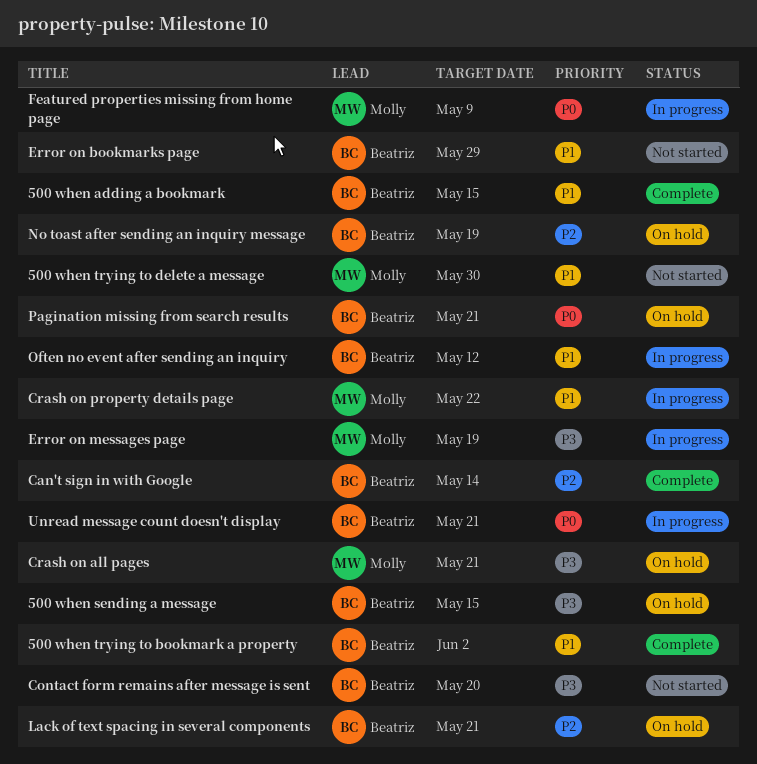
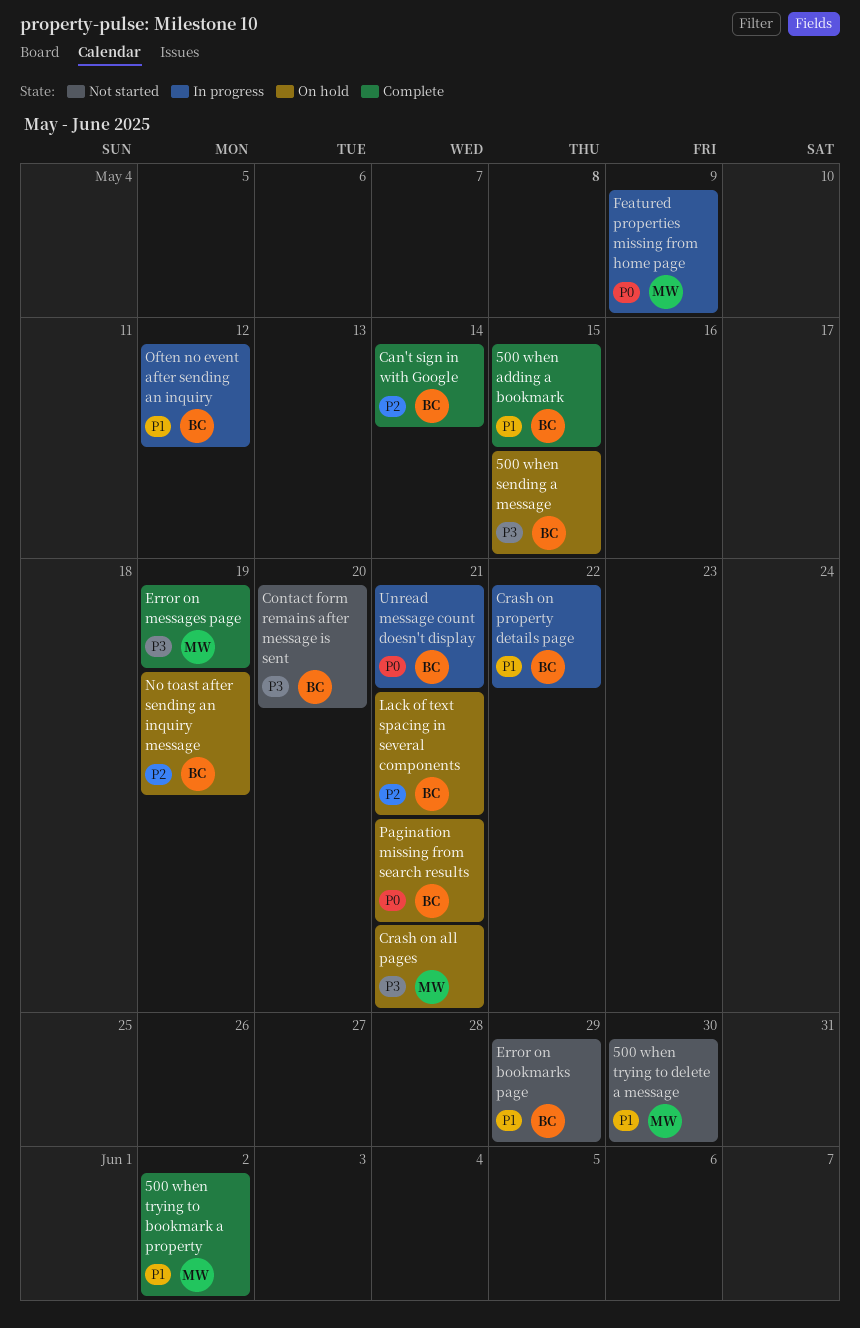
500 when trying to bookmark a property, owner: Beatriz -> Molly
Crash on property details page, owner: Molly -> Beatriz
Error on messages page, status: In progress -> Complete

